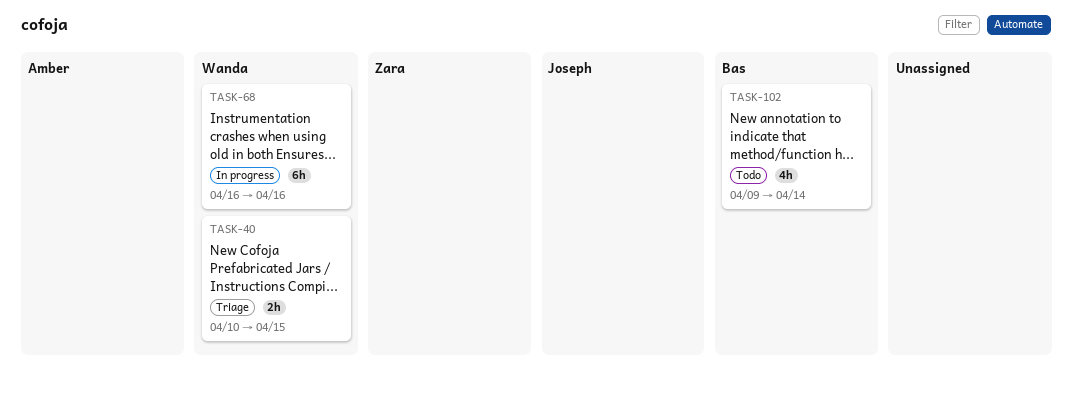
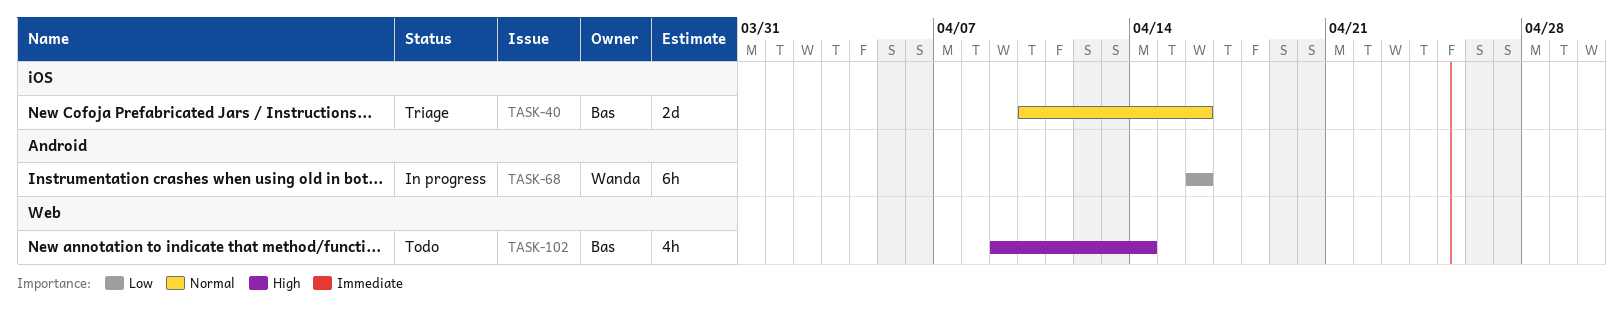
TASK-40, owner: Wanda -> Bas
TASK-40, estimate: 2h -> 2d
TASK-40, due: Apr 15 -> Apr 16

